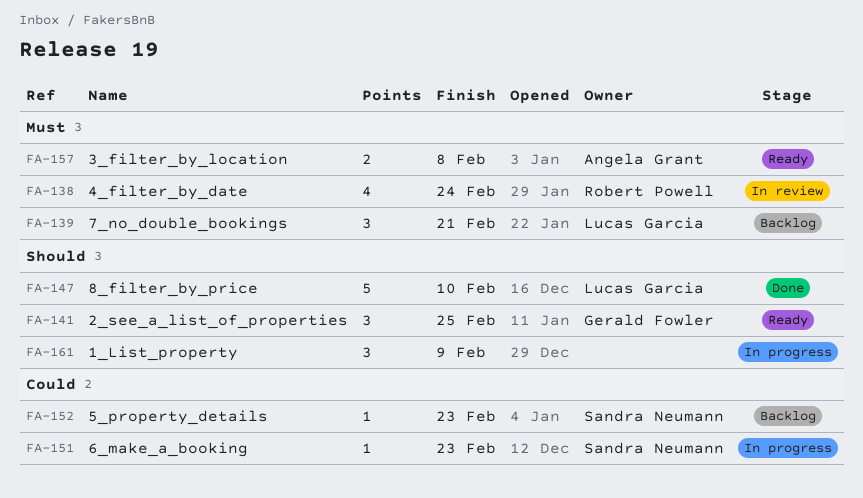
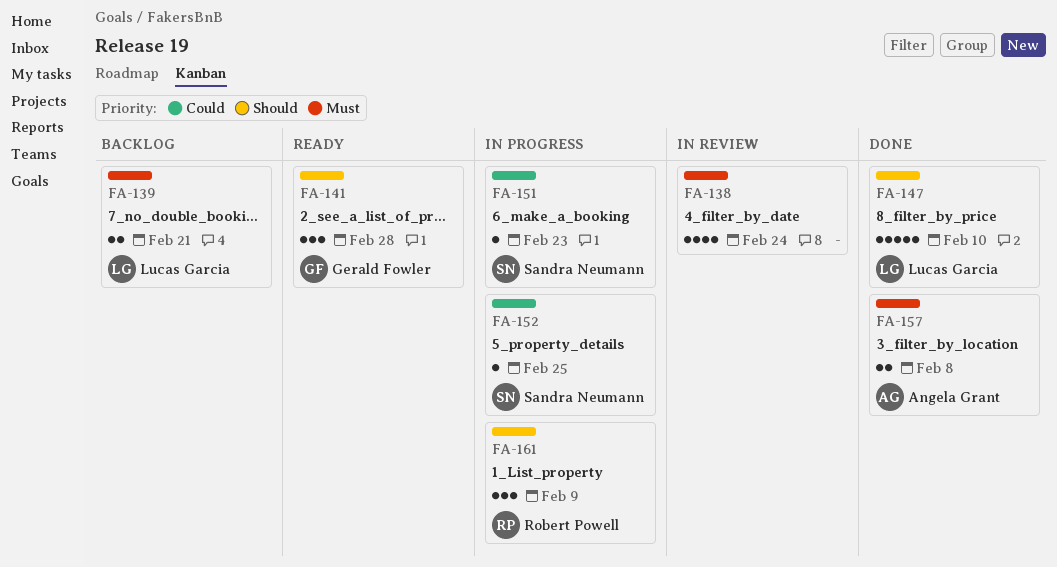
FA-138, owner: Robert Powell -> none
FA-139, estimate: 3 -> 2
FA-141, due: Feb 25 -> Feb 28
FA-152, status: Backlog -> In progress
FA-152, due: Feb 23 -> Feb 25
FA-157, status: Ready -> Done
FA-161, owner: none -> Robert Powell

